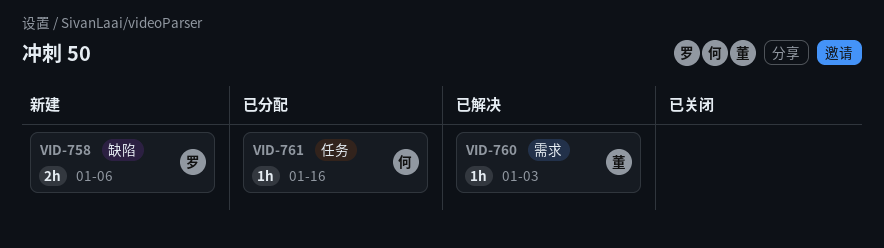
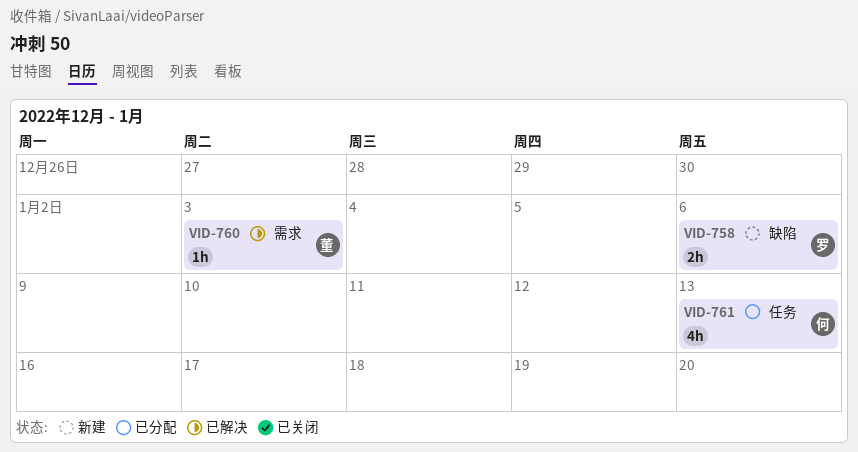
VID-761, estimate: 1h -> 4h
VID-761, due: Jan 16 -> Jan 13

